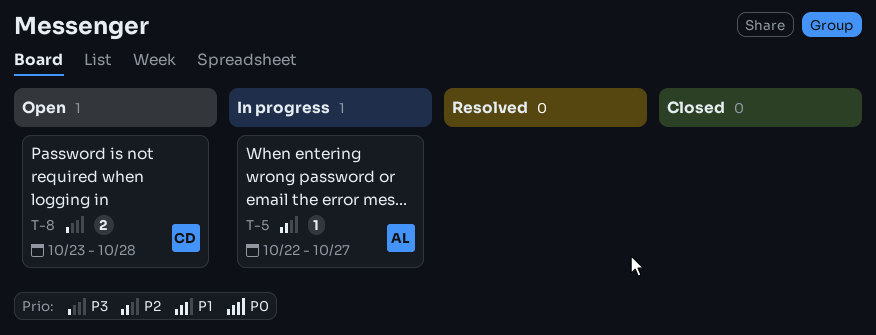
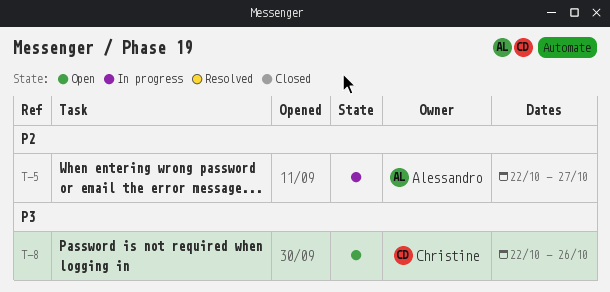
T-8, start: Oct 23 -> Oct 22
T-8, due: Oct 28 -> Oct 26

